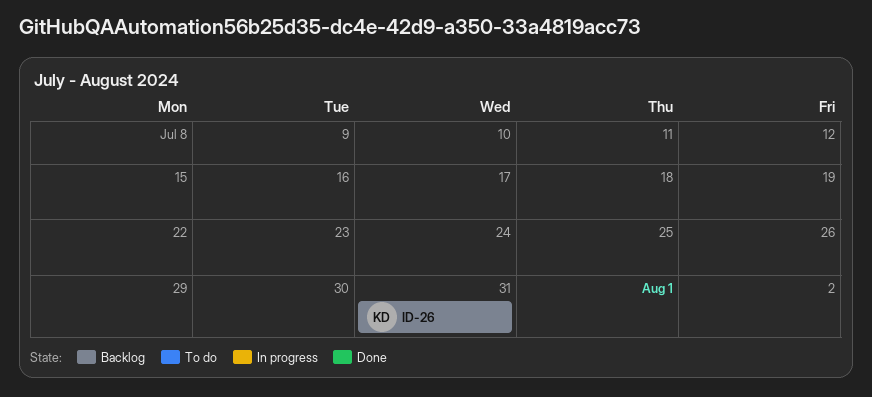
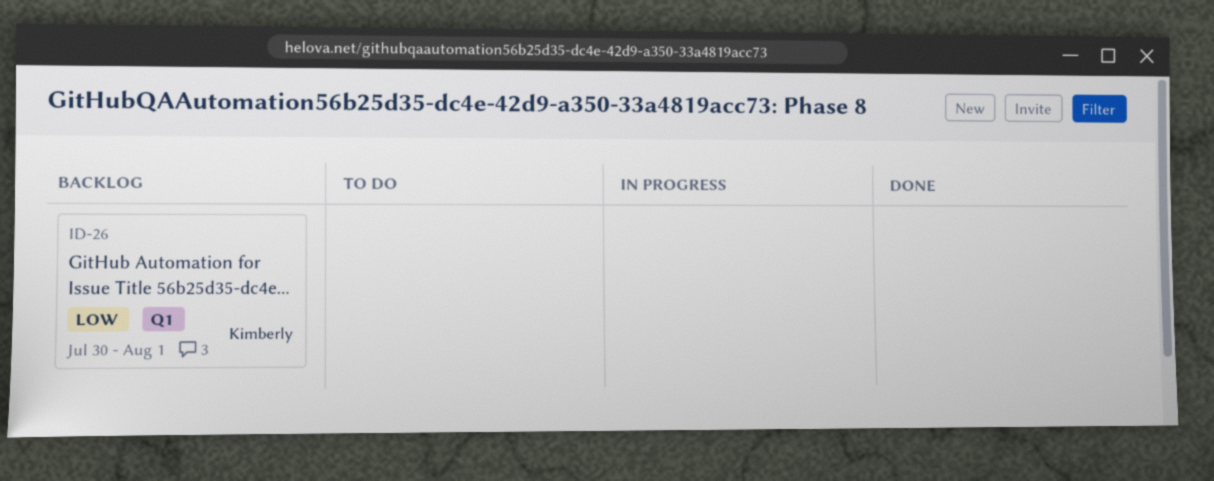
ID-26, start: Jul 31 -> Jul 30
ID-26, due: Jul 31 -> Aug 1

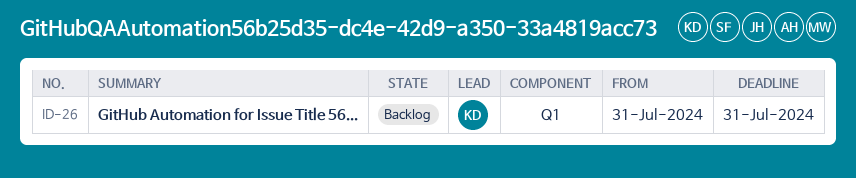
ID-26, start: Jul 30 -> Jul 31
ID-26, due: Aug 1 -> Jul 31

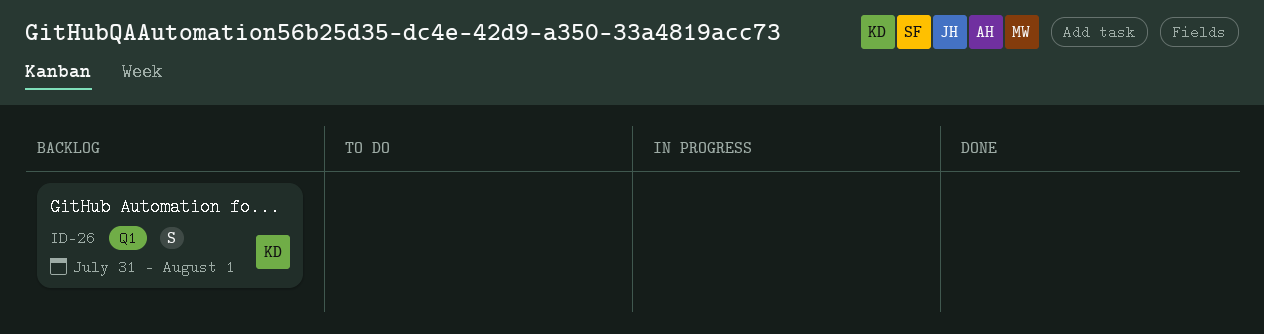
ID-26, due: Jul 31 -> Aug 1

